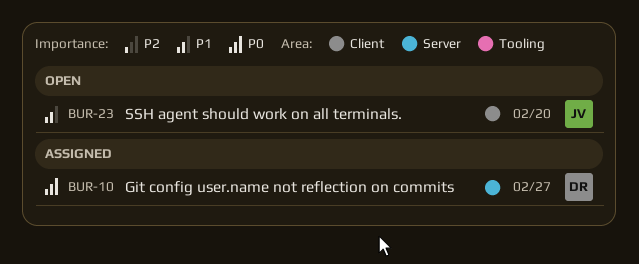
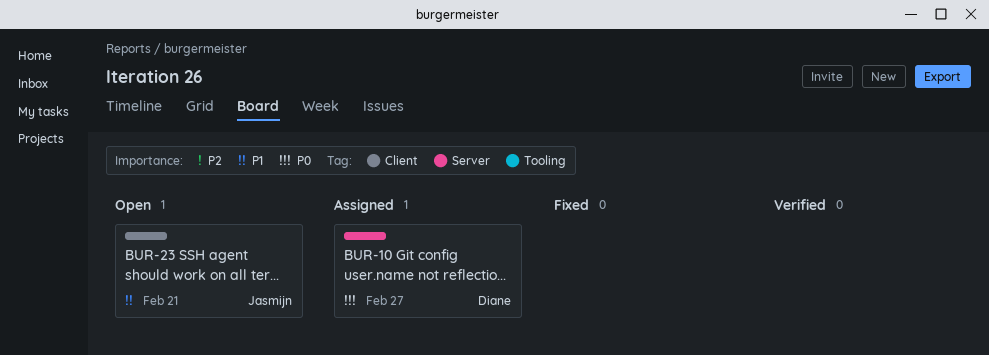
BUR-23, due: Feb 20 -> Feb 21

